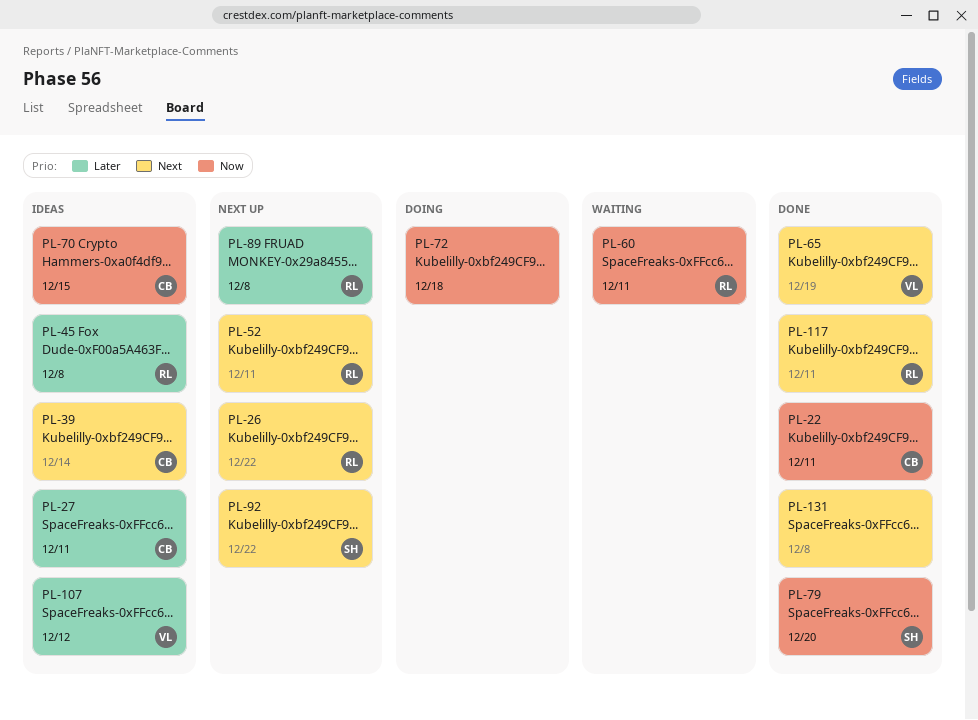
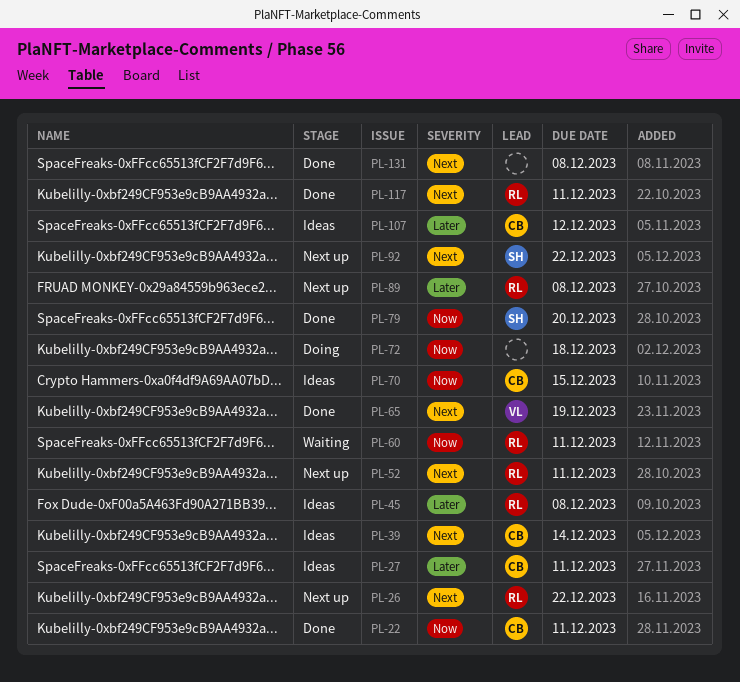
PL-107, owner: VL -> CB

